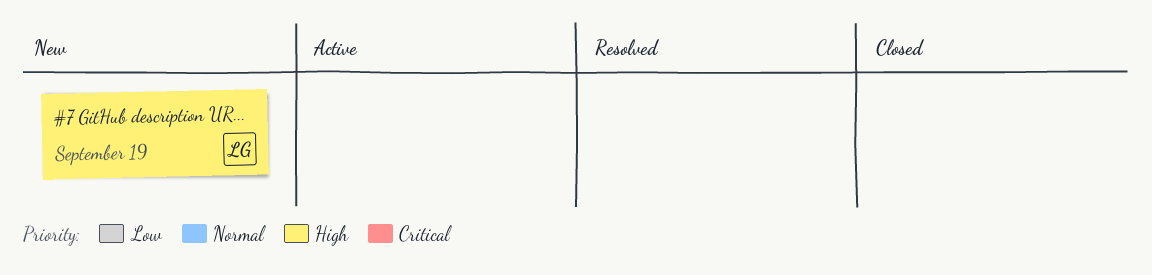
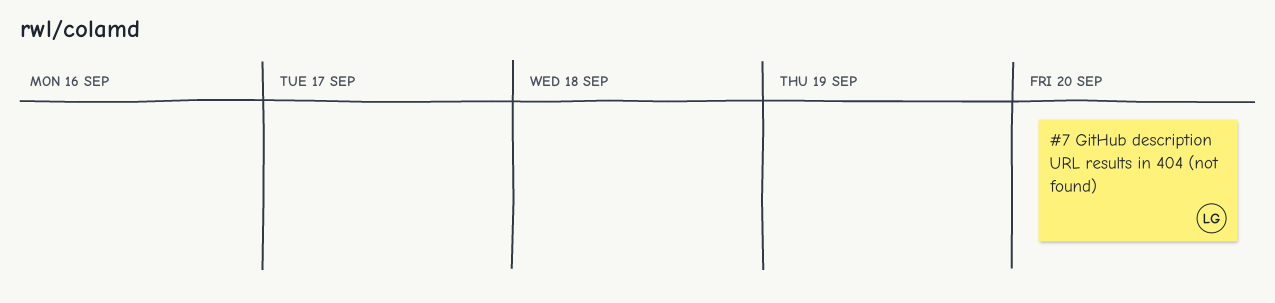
#7, due: Sep 19 -> Sep 20

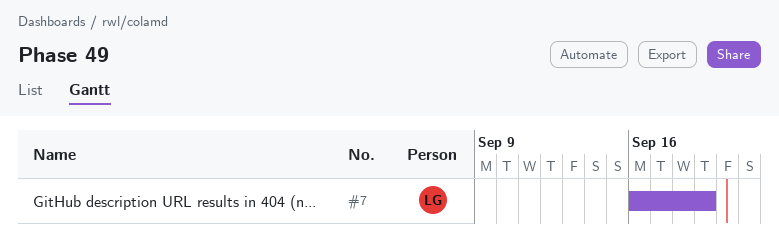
#7, due: Sep 20 -> Sep 19

